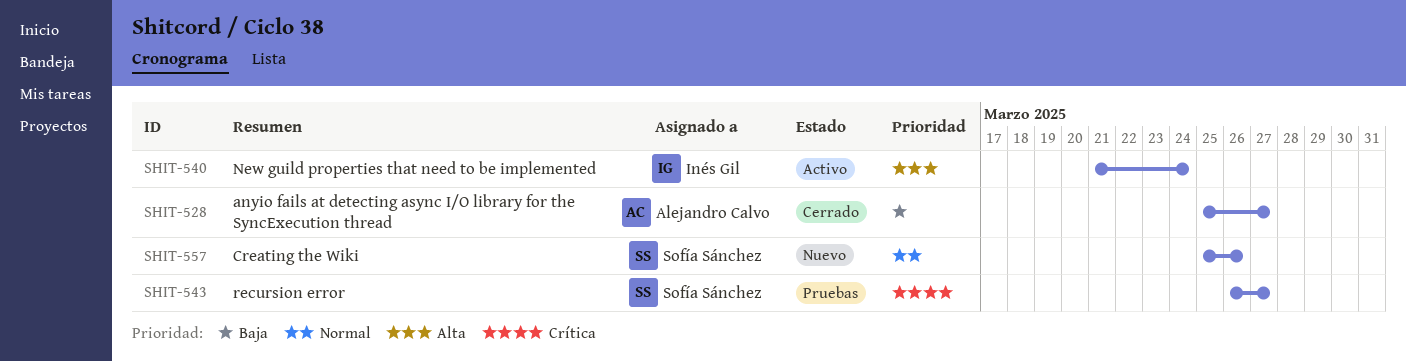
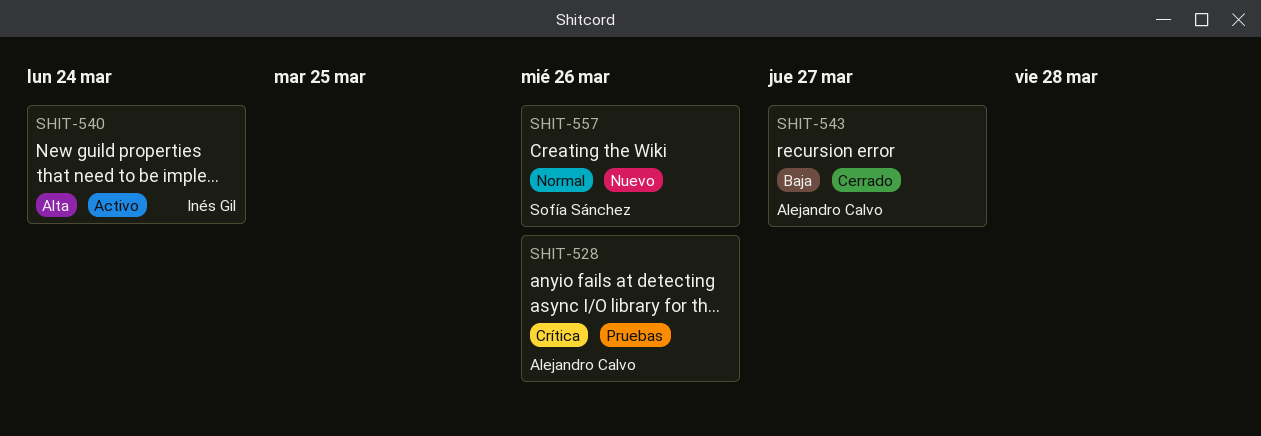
SHIT-528, status: Cerrado -> Pruebas
SHIT-528, priority: Baja -> Crítica
SHIT-528, due: Mar 27 -> Mar 26
SHIT-543, status: Pruebas -> Cerrado
SHIT-543, owner: Sofía Sánchez -> Alejandro Calvo
SHIT-543, priority: Crítica -> Baja

